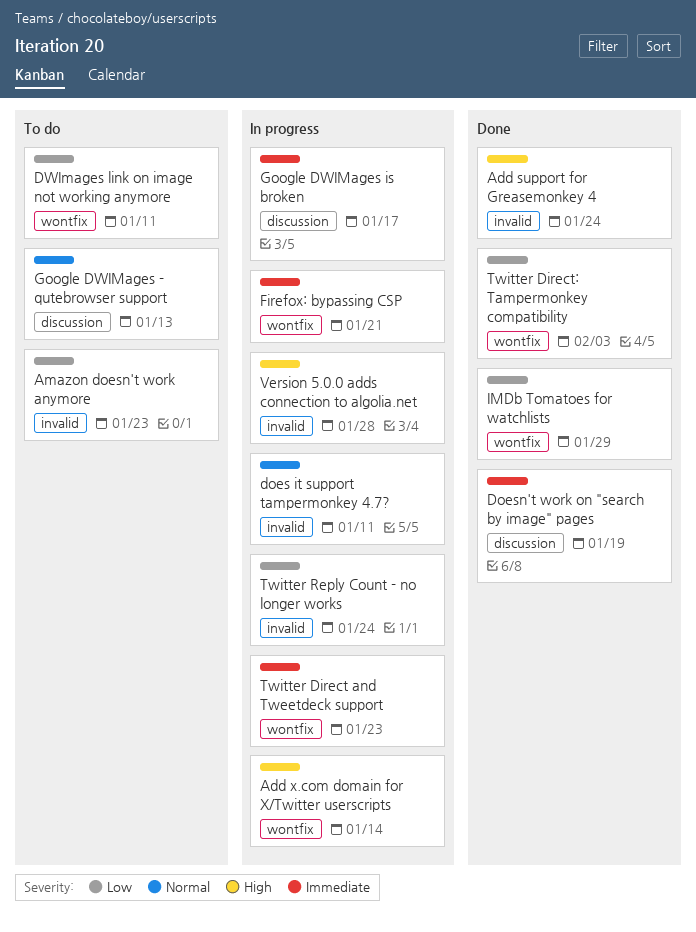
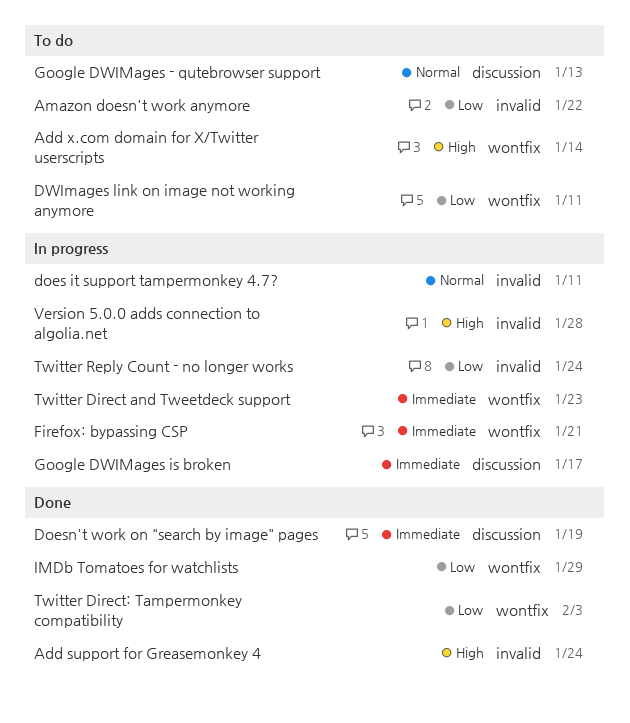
Add x.com domain for X/Twitter userscripts, status: In progress -> To do
Amazon doesn't work anymore, due: Jan 23 -> Jan 22

